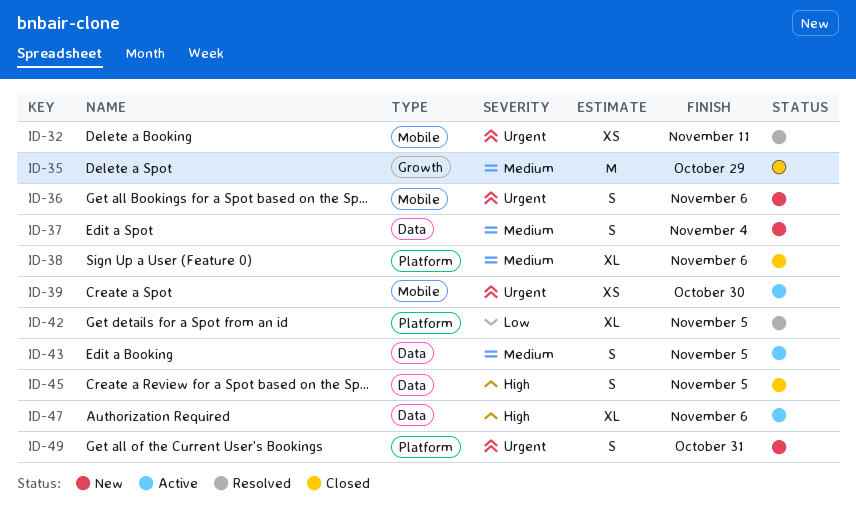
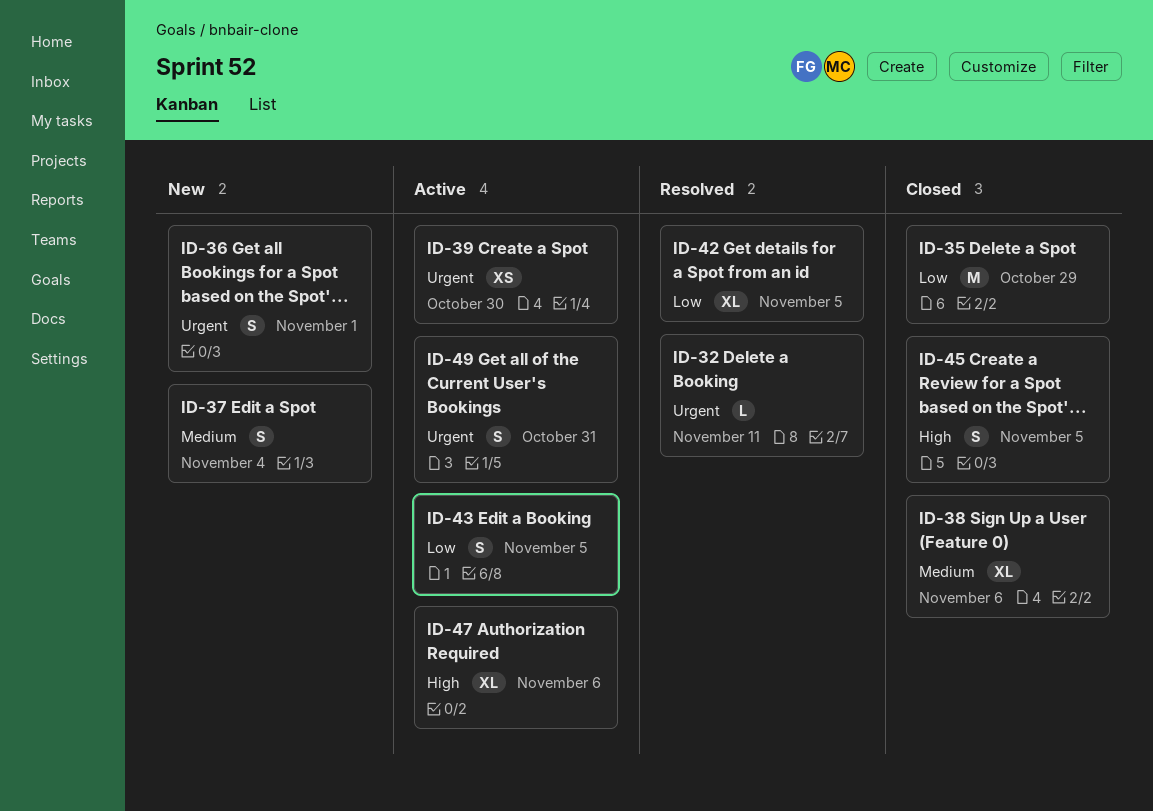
ID-32, estimate: XS -> L
ID-35, priority: Medium -> Low
ID-36, due: Nov 6 -> Nov 1
ID-43, priority: Medium -> Low
ID-49, status: New -> Active

